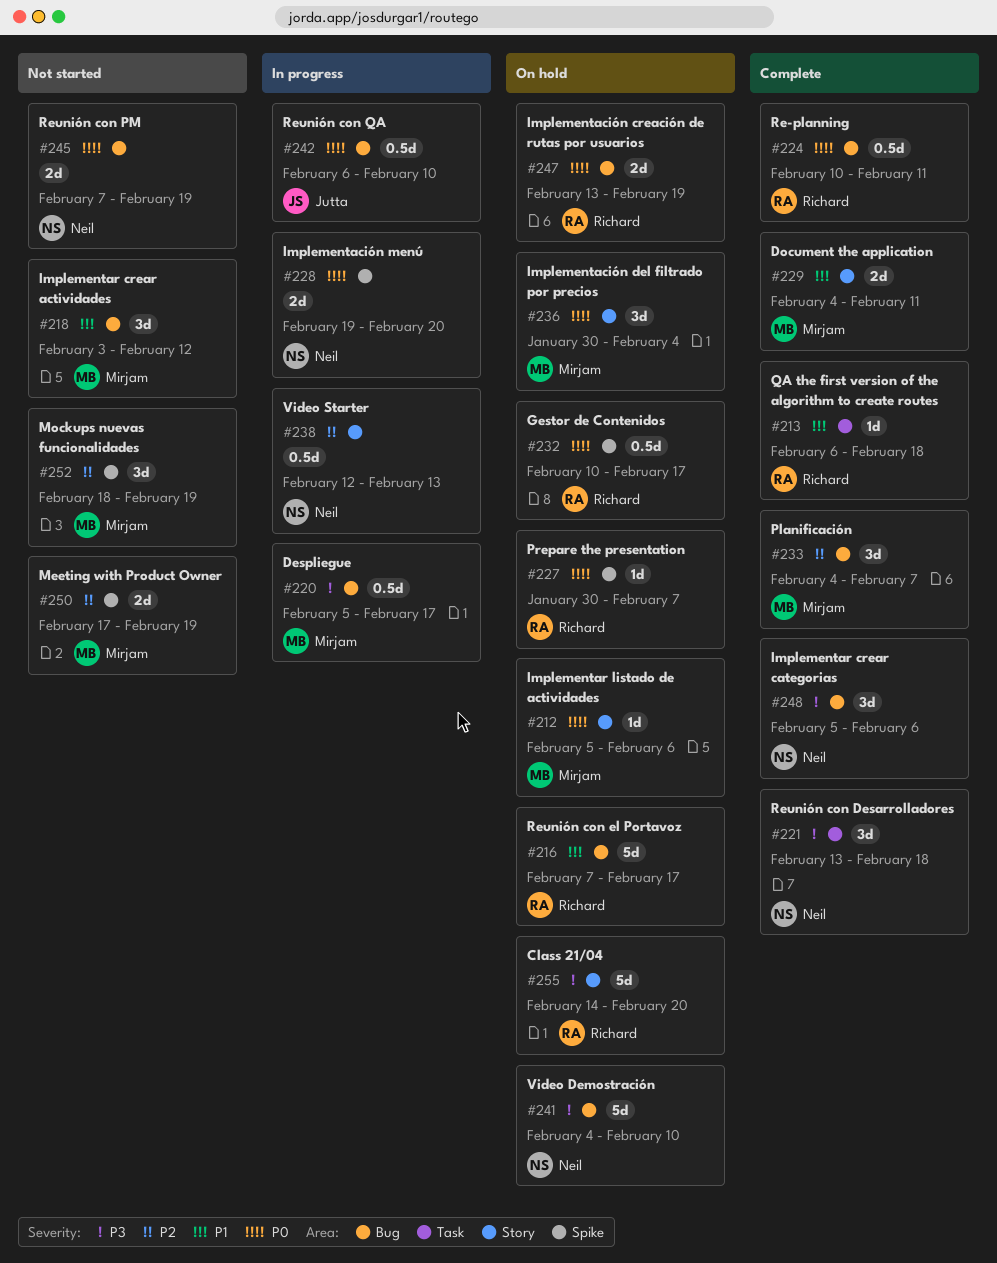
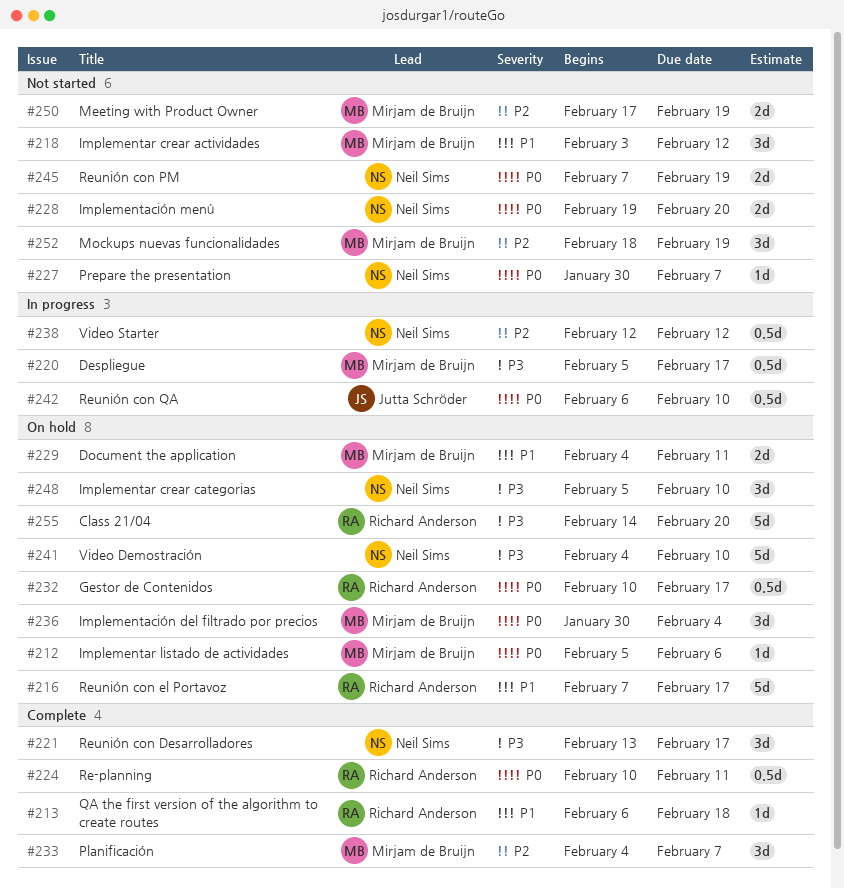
#221, due: Feb 18 -> Feb 17
#227, status: On hold -> Not started
#227, owner: Richard Anderson -> Neil Sims
#228, status: In progress -> Not started
#229, status: Complete -> On hold
#238, due: Feb 13 -> Feb 12
#247: present -> none
#248, status: Complete -> On hold
#248, due: Feb 6 -> Feb 10

